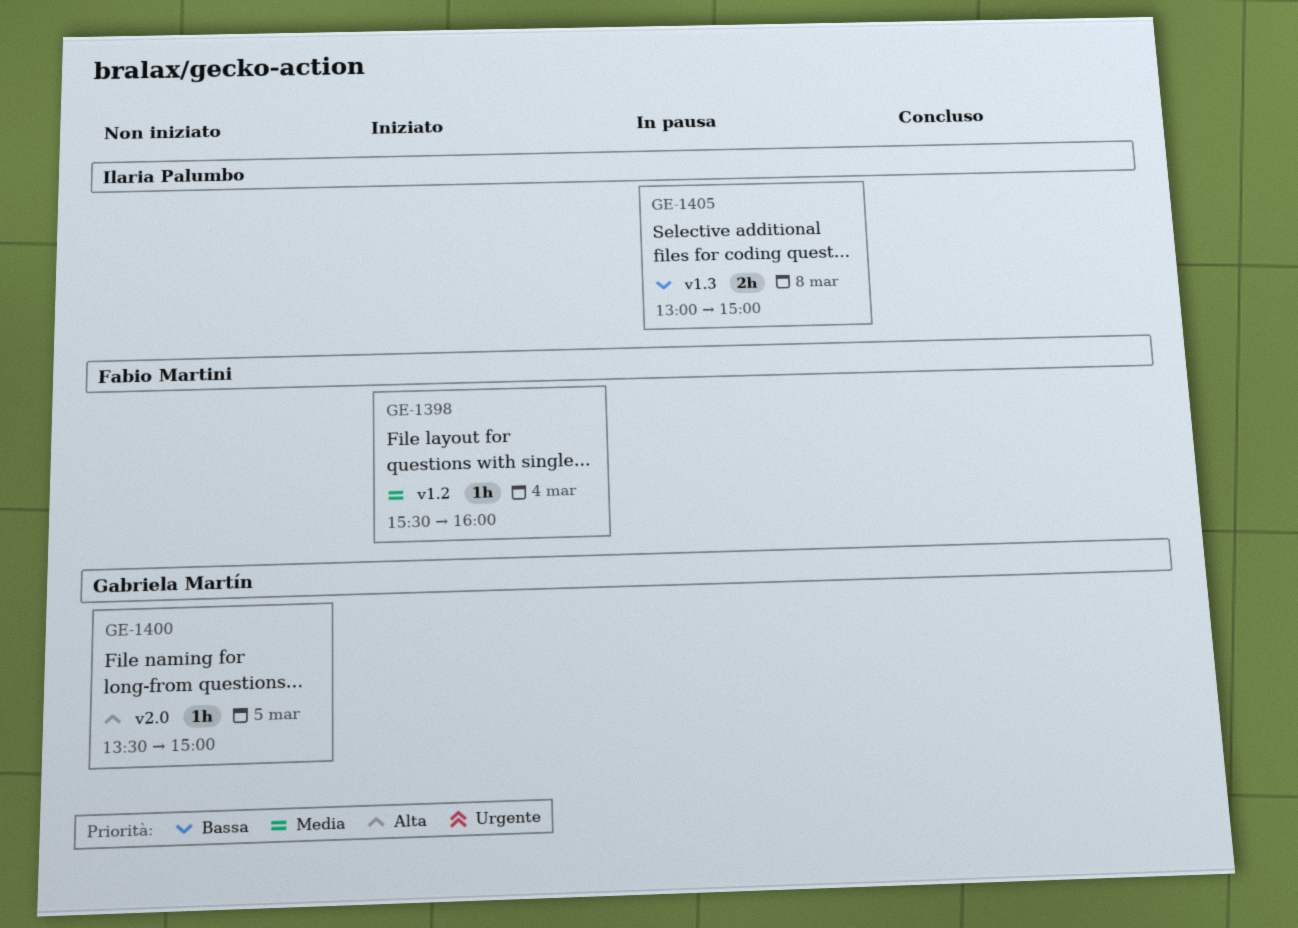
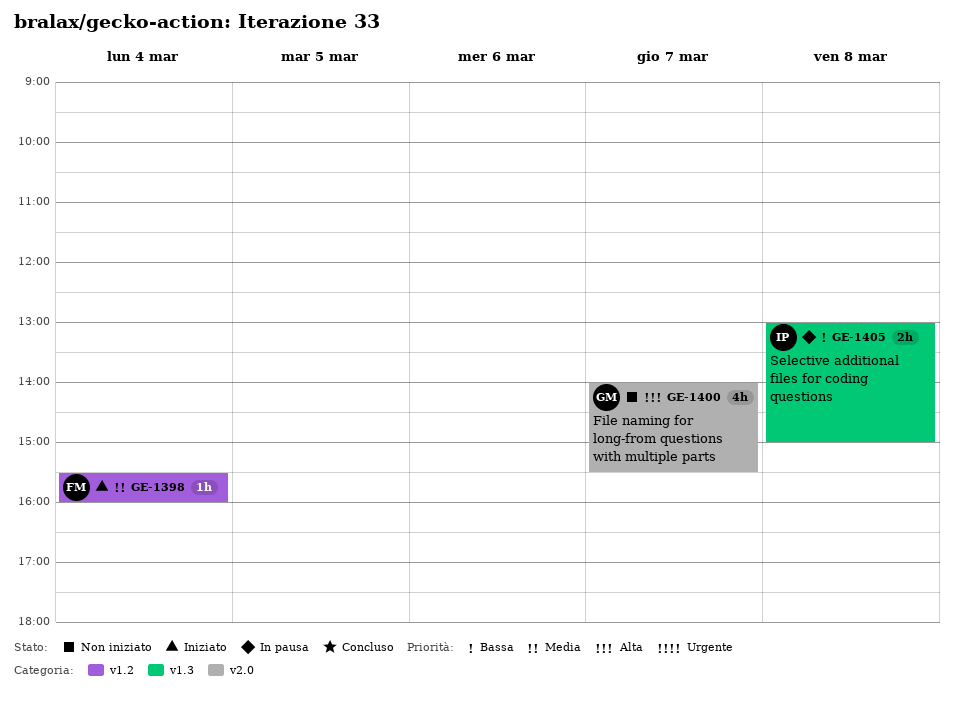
GE-1400, estimate: 1h -> 4h
GE-1400, day: Mar 5 -> Mar 7
GE-1400, begins: 13:30 -> 14:00
GE-1400, ends: 15:00 -> 15:30

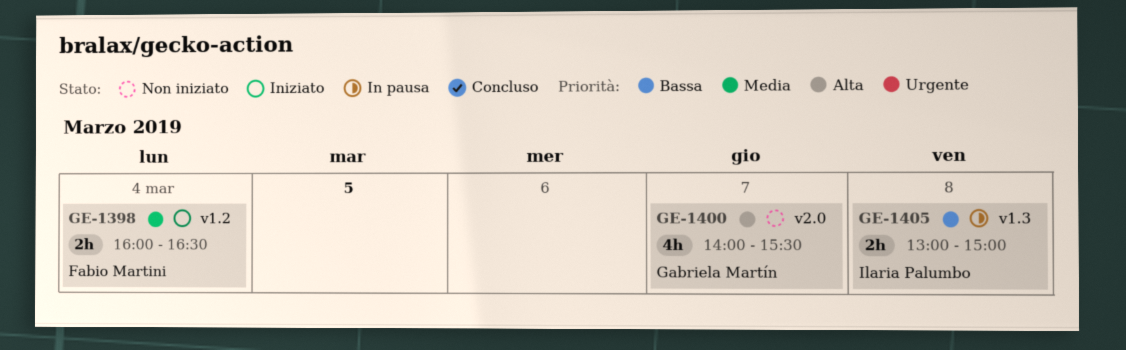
GE-1398, estimate: 1h -> 2h
GE-1398, begins: 15:30 -> 16:00
GE-1398, ends: 16:00 -> 16:30

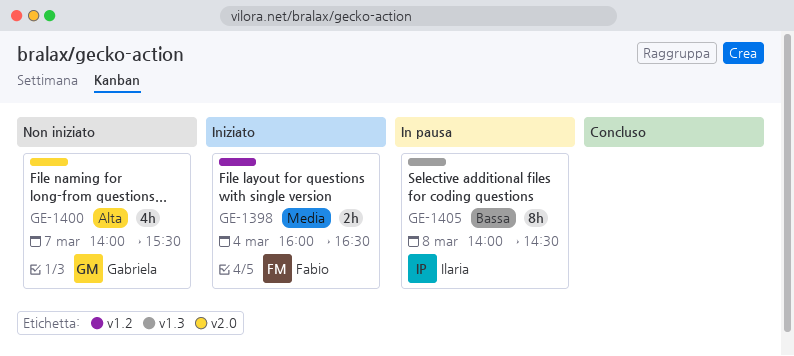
GE-1405, estimate: 2h -> 8h
GE-1405, begins: 13:00 -> 14:00
GE-1405, ends: 15:00 -> 14:30

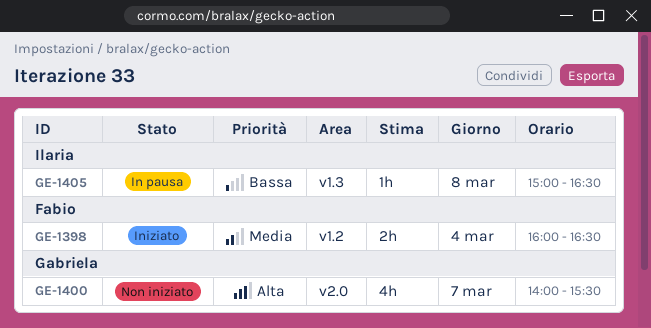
GE-1405, estimate: 8h -> 1h
GE-1405, begins: 14:00 -> 15:00
GE-1405, ends: 14:30 -> 16:30

